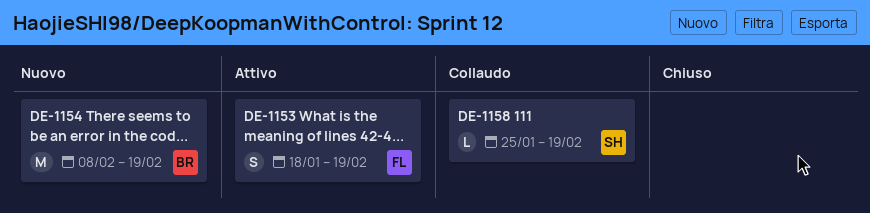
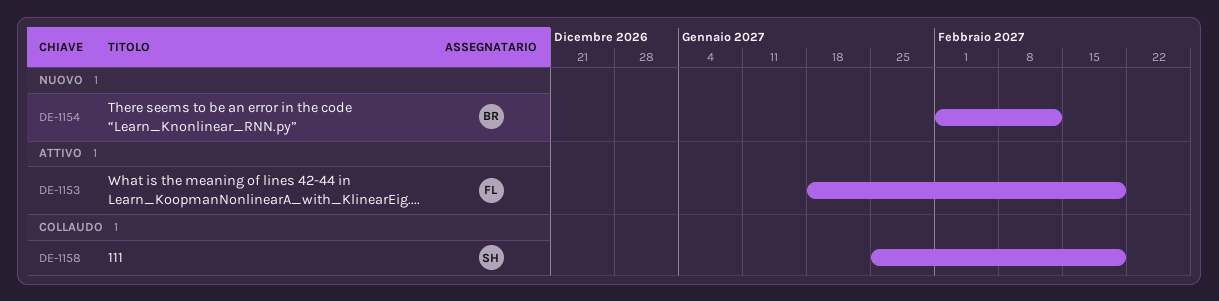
DE-1154, start: Feb 8 -> Feb 1
DE-1154, due: Feb 19 -> Feb 12

